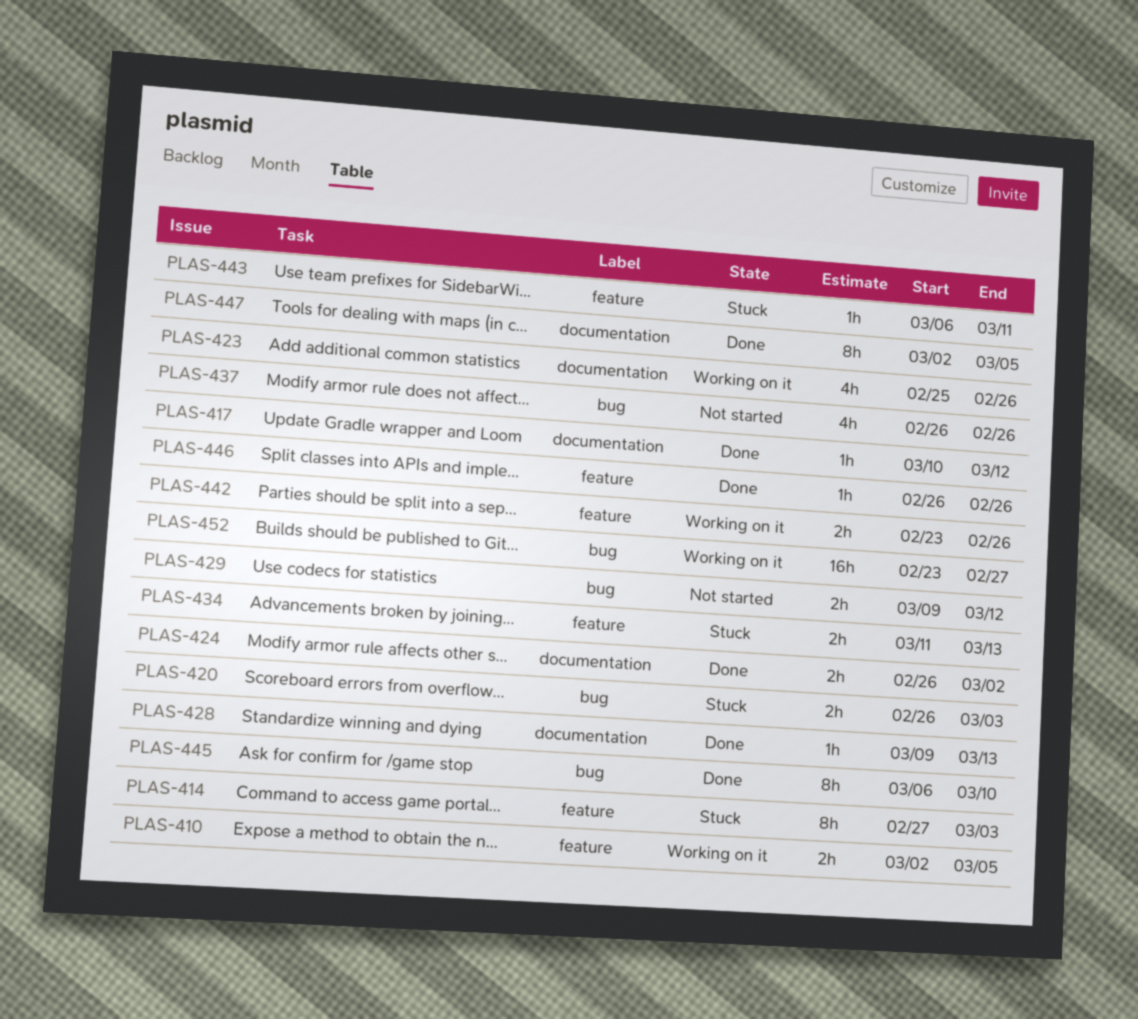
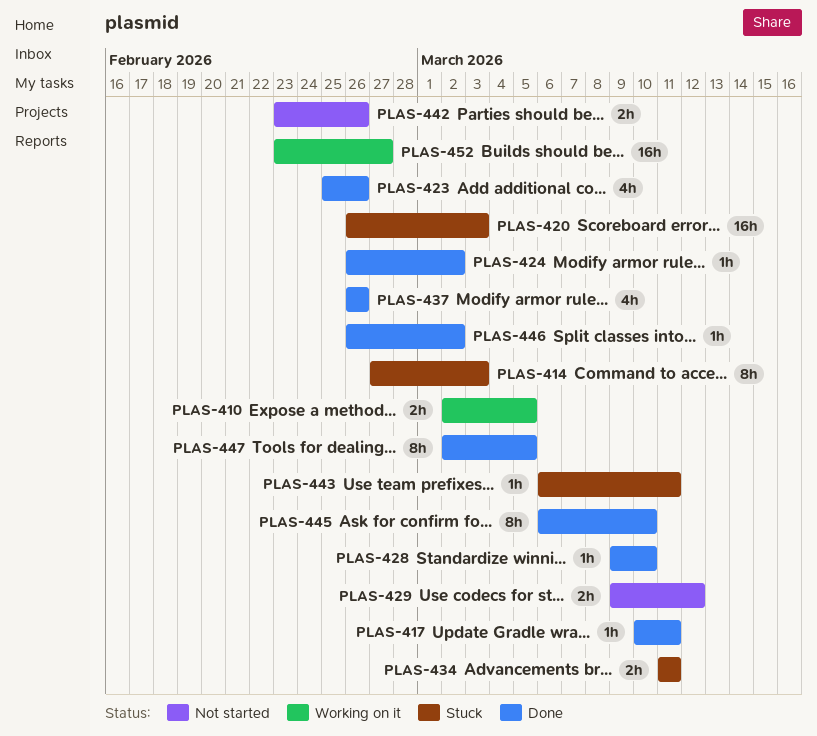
PLAS-417, due: Mar 12 -> Mar 11
PLAS-420, estimate: 2h -> 16h
PLAS-423, status: Working on it -> Done
PLAS-424, estimate: 2h -> 1h
PLAS-428, due: Mar 13 -> Mar 10
PLAS-434, due: Mar 13 -> Mar 11
PLAS-437, status: Not started -> Done
PLAS-442, status: Working on it -> Not started
PLAS-446, due: Feb 26 -> Mar 2

